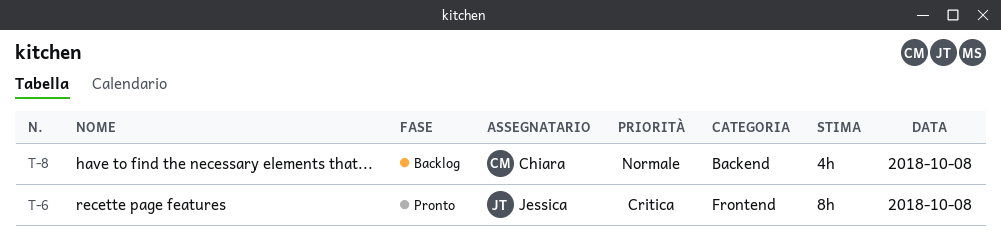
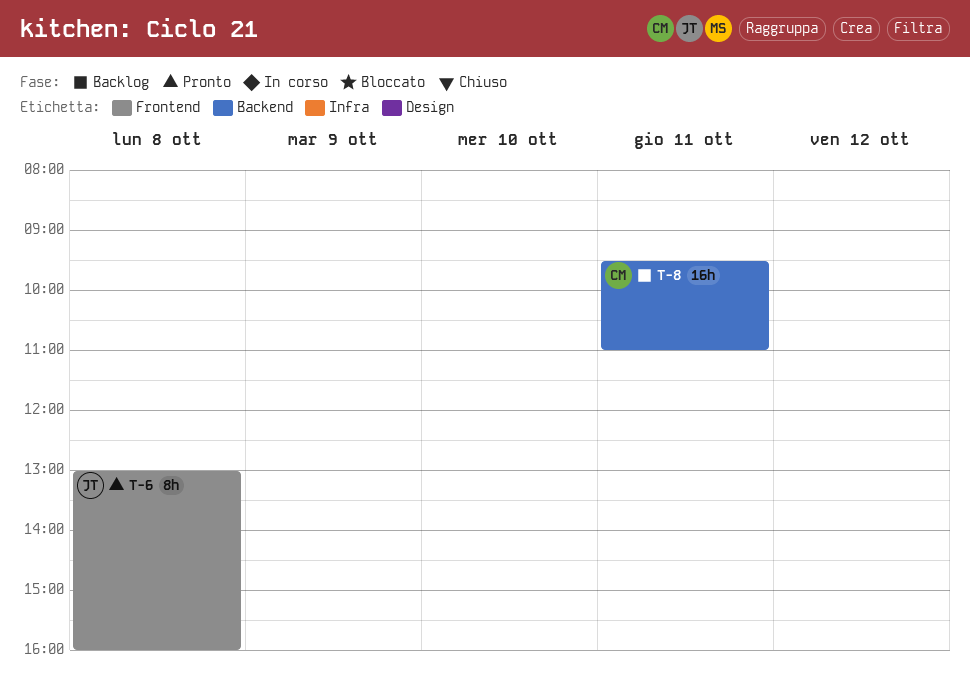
T-8, estimate: 4h -> 16h
T-8, day: Oct 8 -> Oct 11

